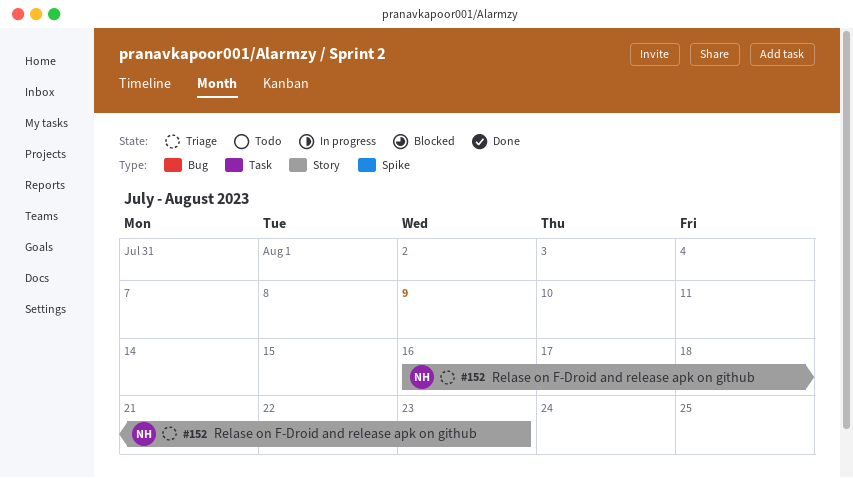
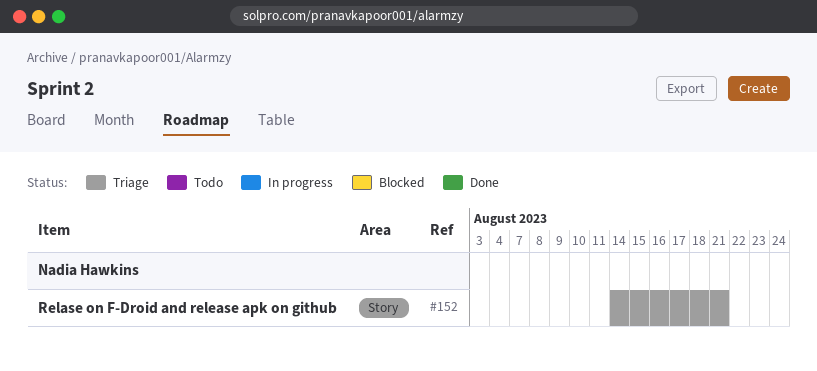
#152, start: Aug 16 -> Aug 14
#152, due: Aug 23 -> Aug 21

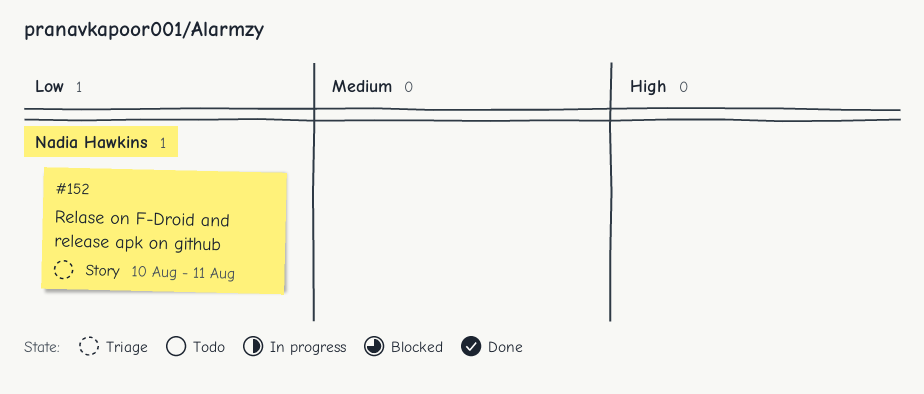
#152, start: Aug 14 -> Aug 10
#152, due: Aug 21 -> Aug 11

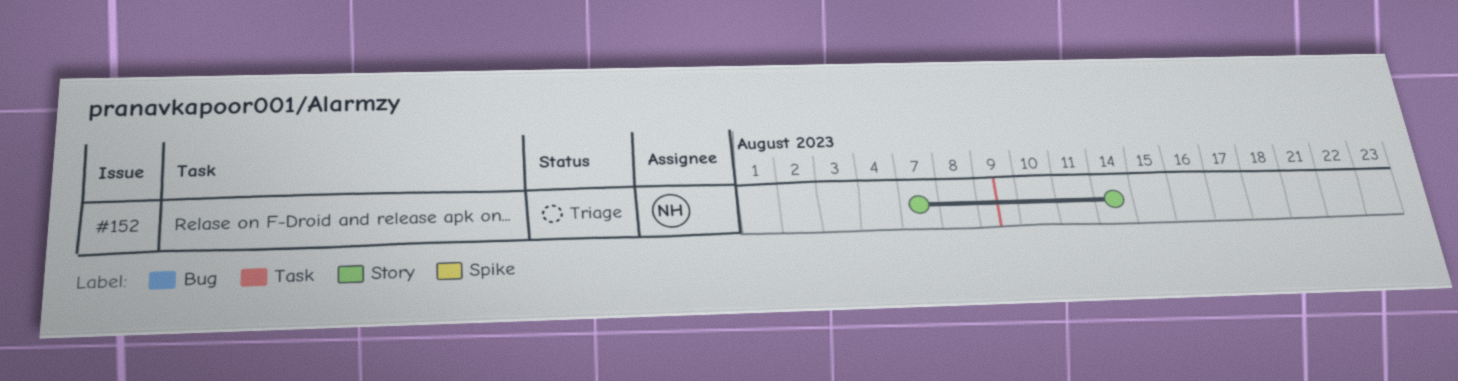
#152, start: Aug 10 -> Aug 7
#152, due: Aug 11 -> Aug 14

